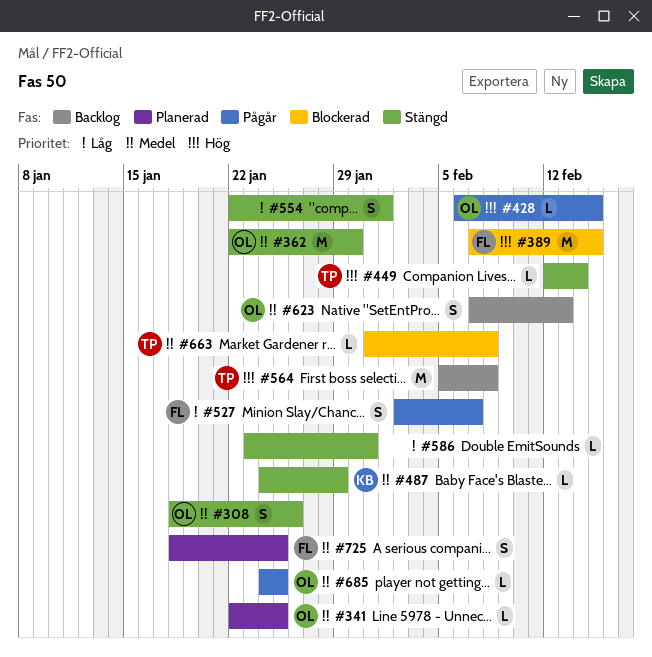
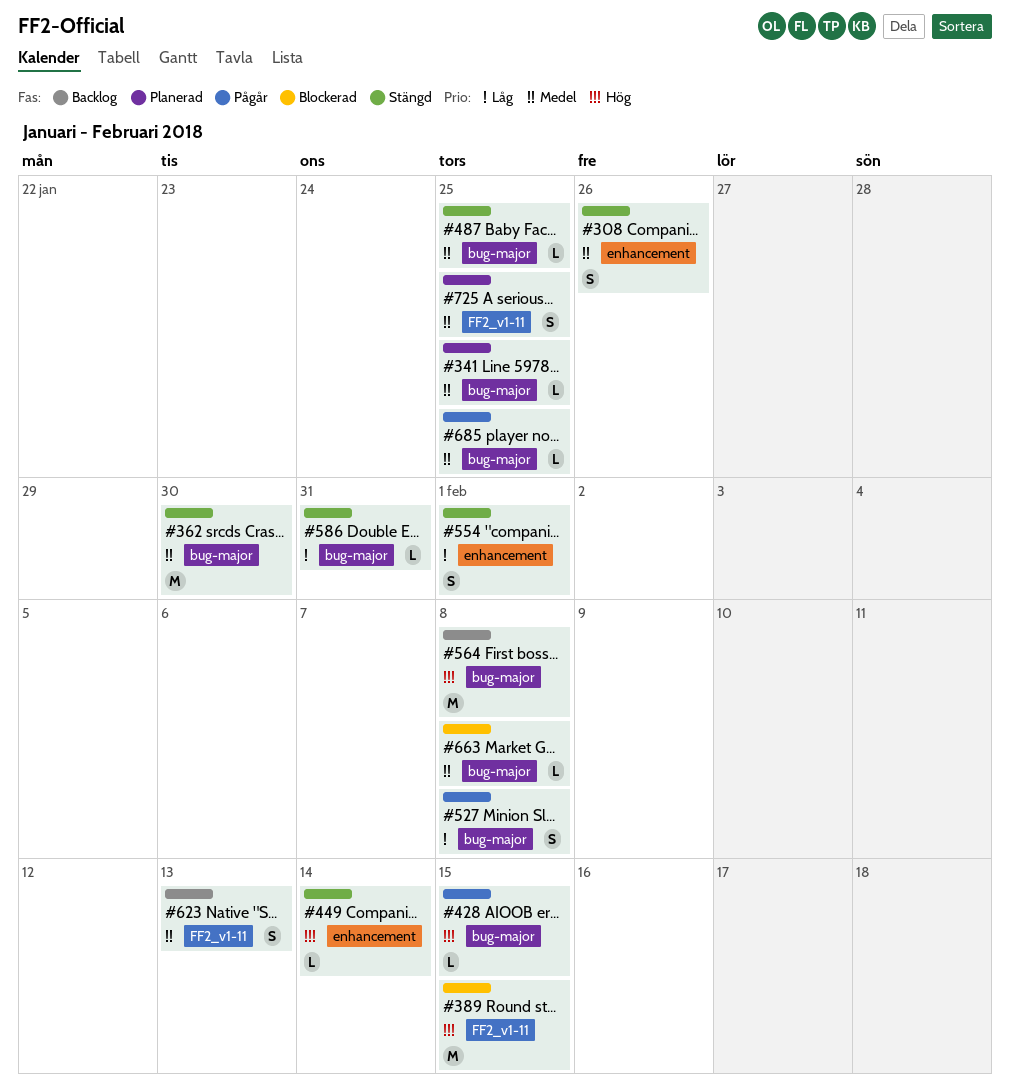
#487, due: Jan 29 -> Jan 25
#527, due: Feb 7 -> Feb 8

